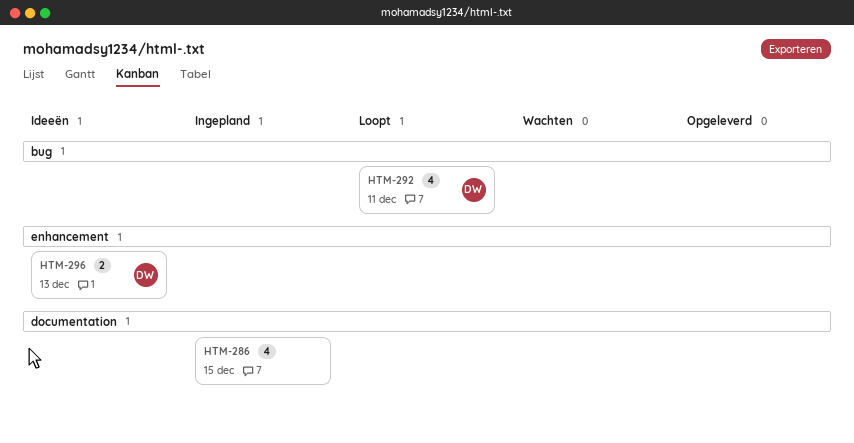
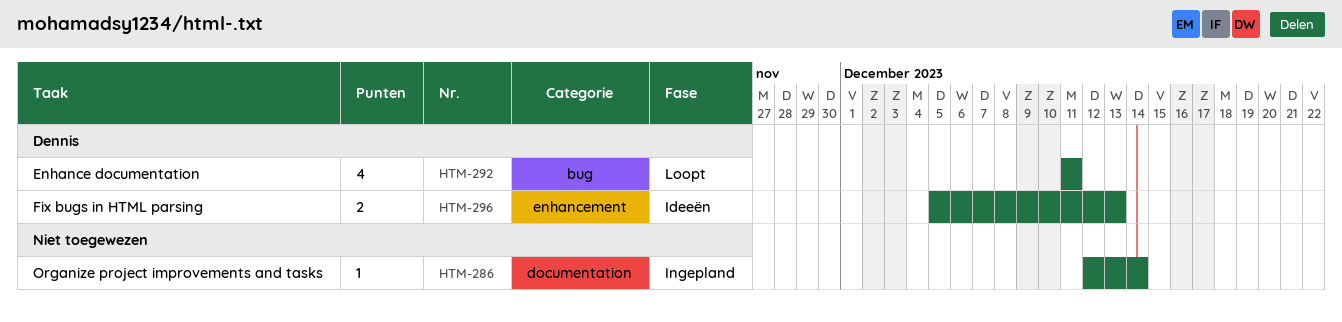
HTM-286, estimate: 4 -> 1
HTM-286, due: Dec 15 -> Dec 14

